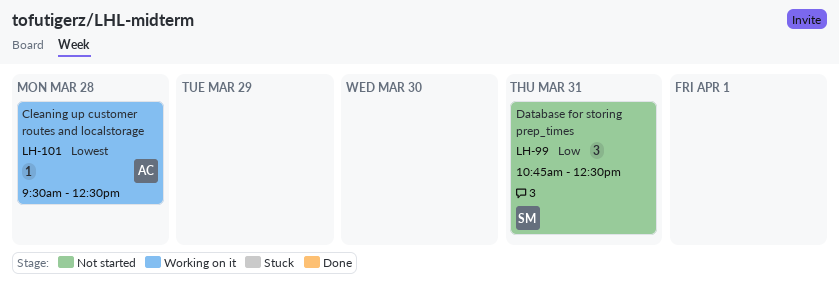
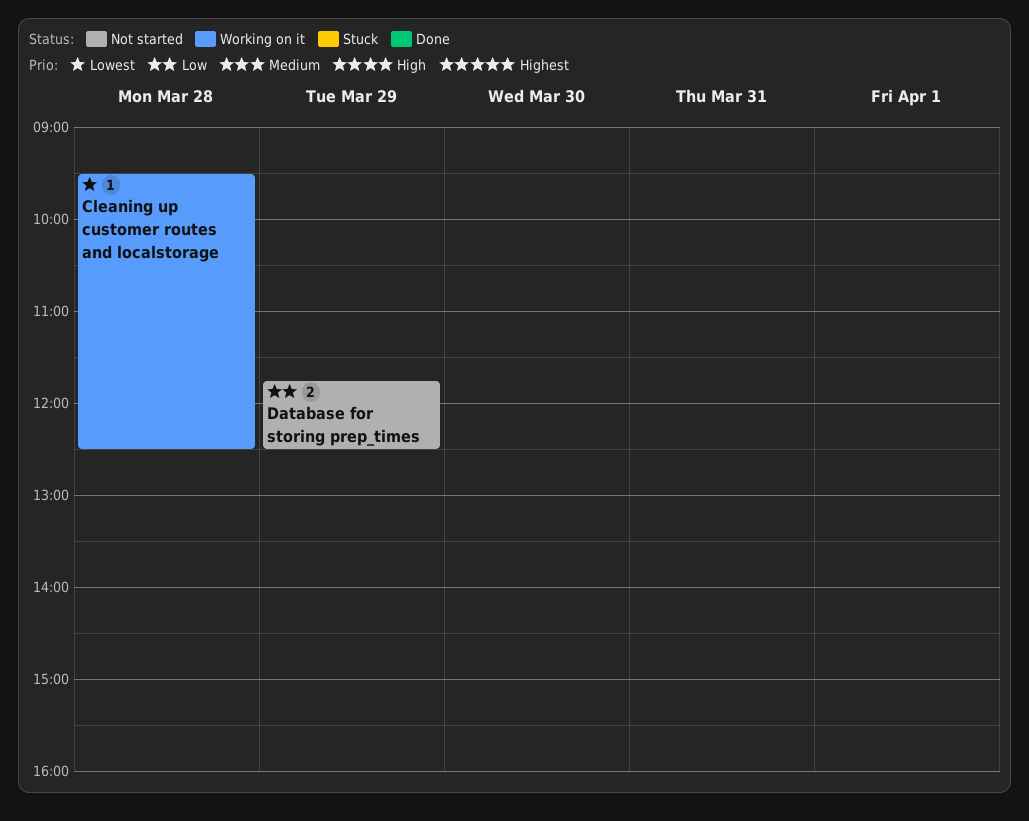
Database for storing prep_times, estimate: 3 -> 2
Database for storing prep_times, day: Mar 31 -> Mar 29
Database for storing prep_times, begins: 10:45 -> 11:45

